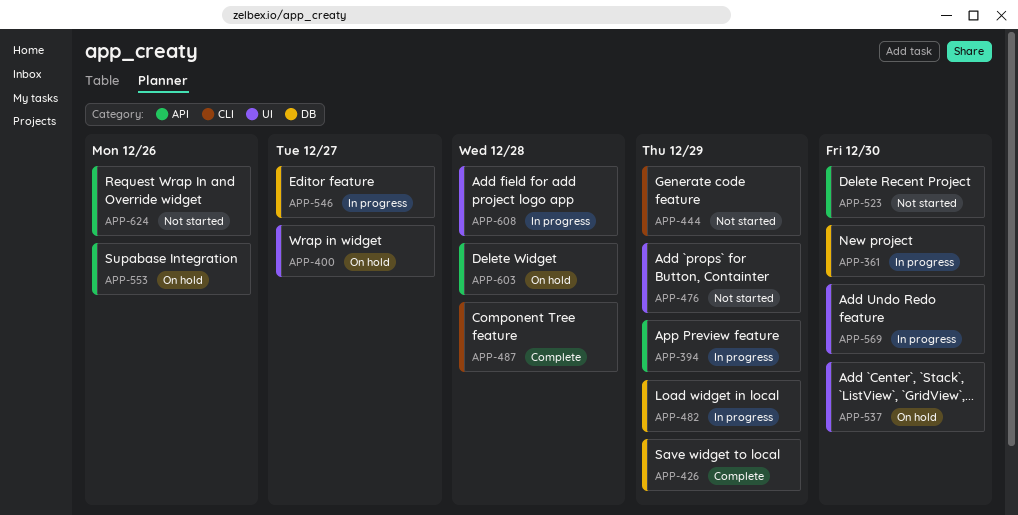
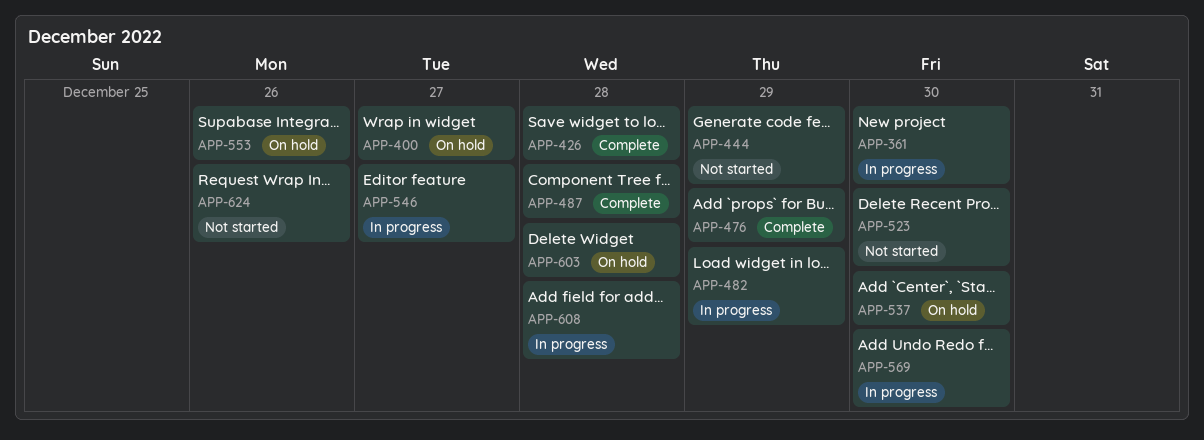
APP-394: present -> none
APP-426, due: Dec 29 -> Dec 28
APP-476, status: Not started -> Complete

